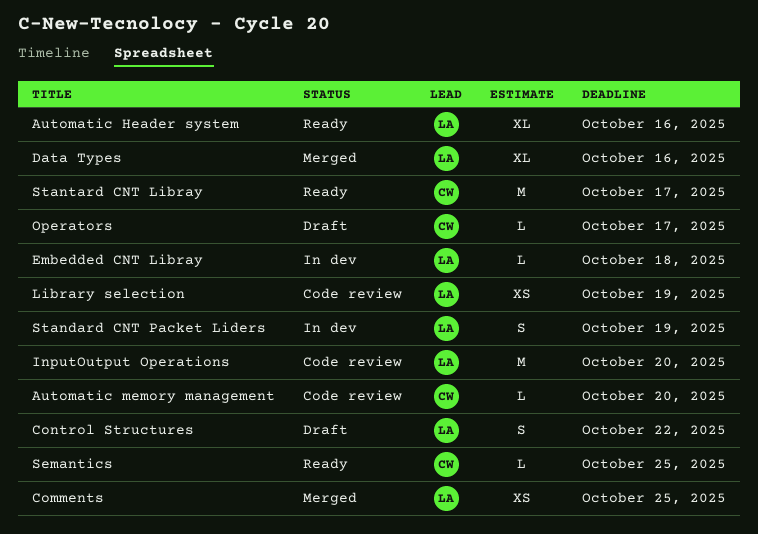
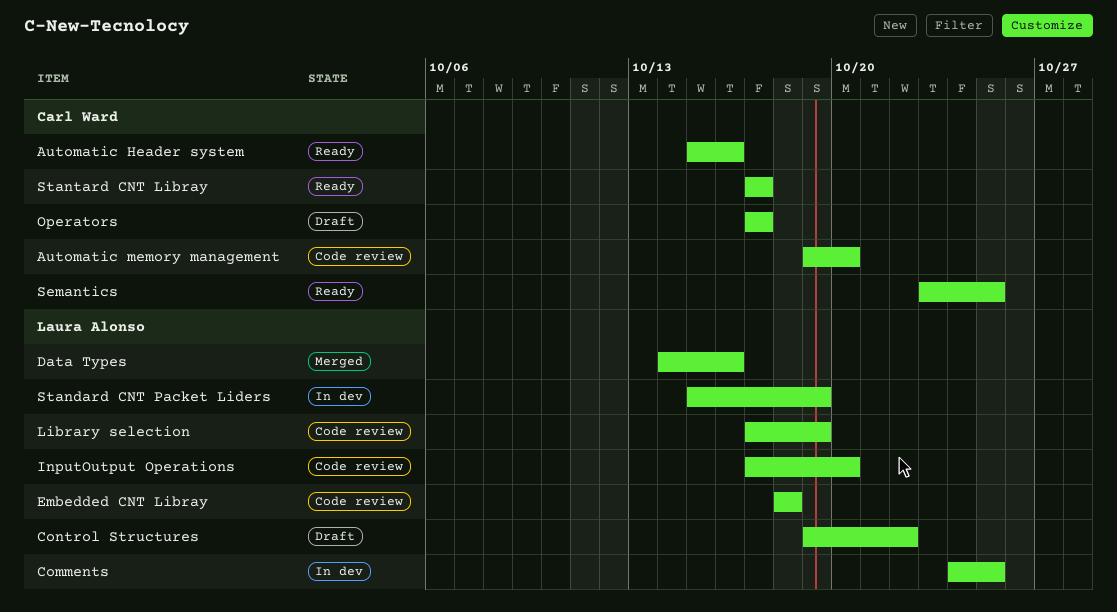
Automatic Header system, owner: Laura Alonso -> Carl Ward
Comments, status: Merged -> In dev
Embedded CNT Libray, status: In dev -> Code review

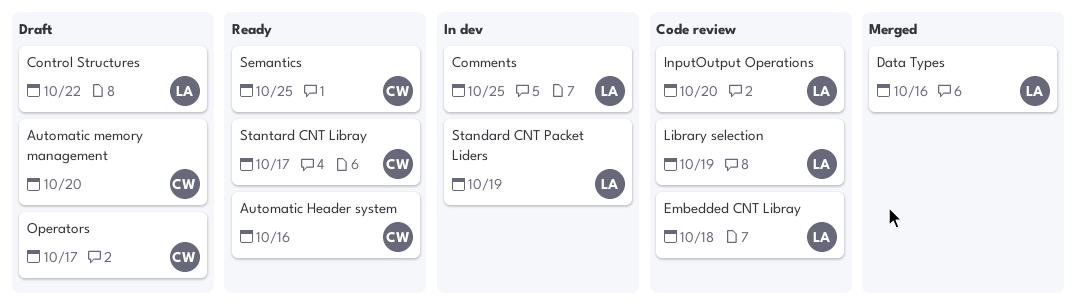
Automatic memory management, status: Code review -> Draft

